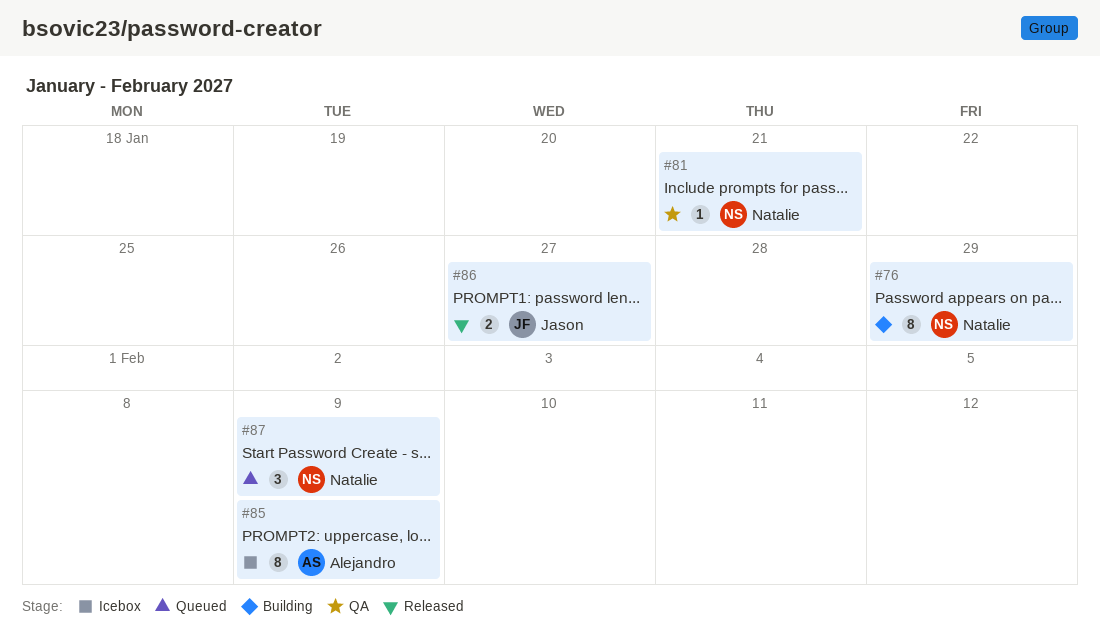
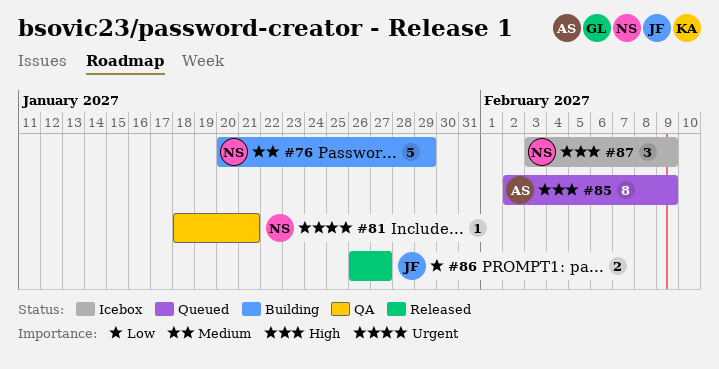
#76, estimate: 8 -> 5
#85, status: Icebox -> Queued
#87, status: Queued -> Icebox

